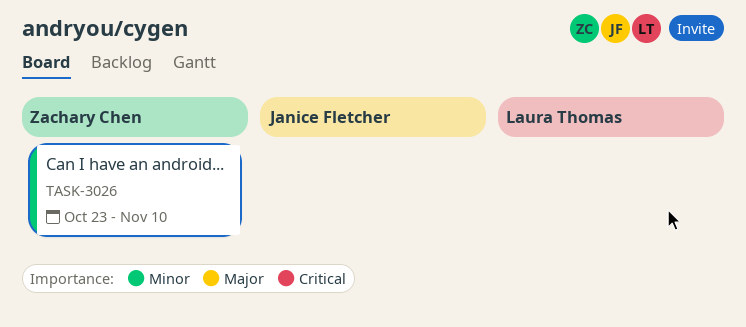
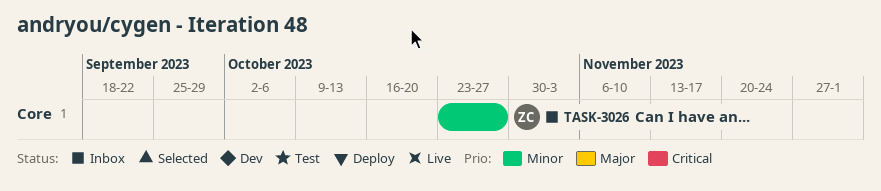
TASK-3026, due: Nov 10 -> Oct 27

